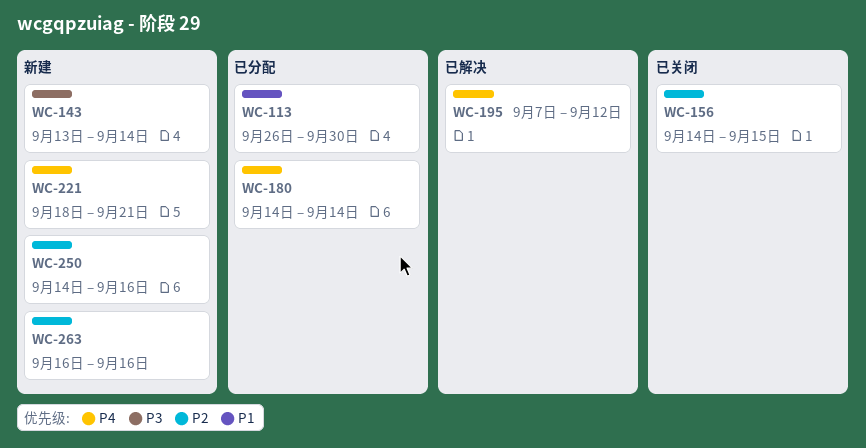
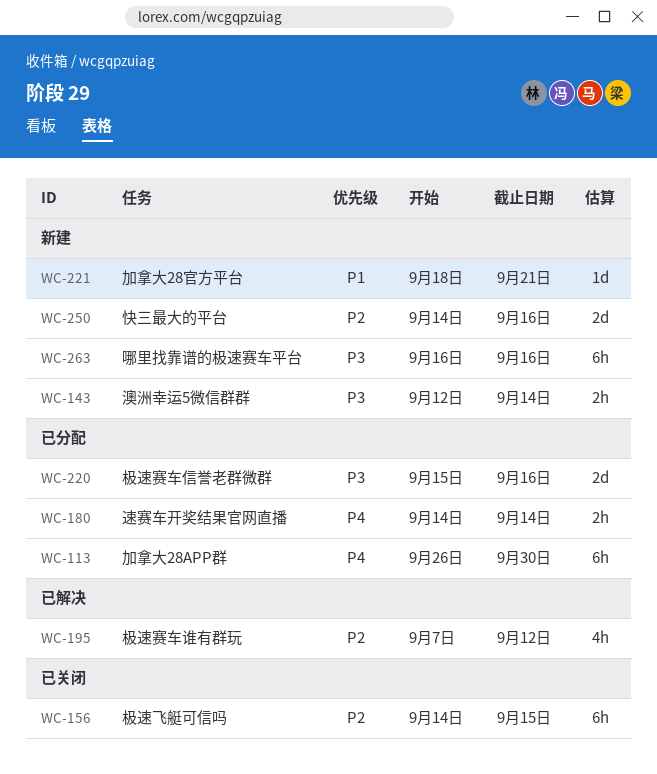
WC-113, priority: P1 -> P4
WC-143, start: Sep 13 -> Sep 12
WC-195, priority: P4 -> P2
WC-220: none -> present
WC-221, priority: P4 -> P1
WC-263, priority: P2 -> P3

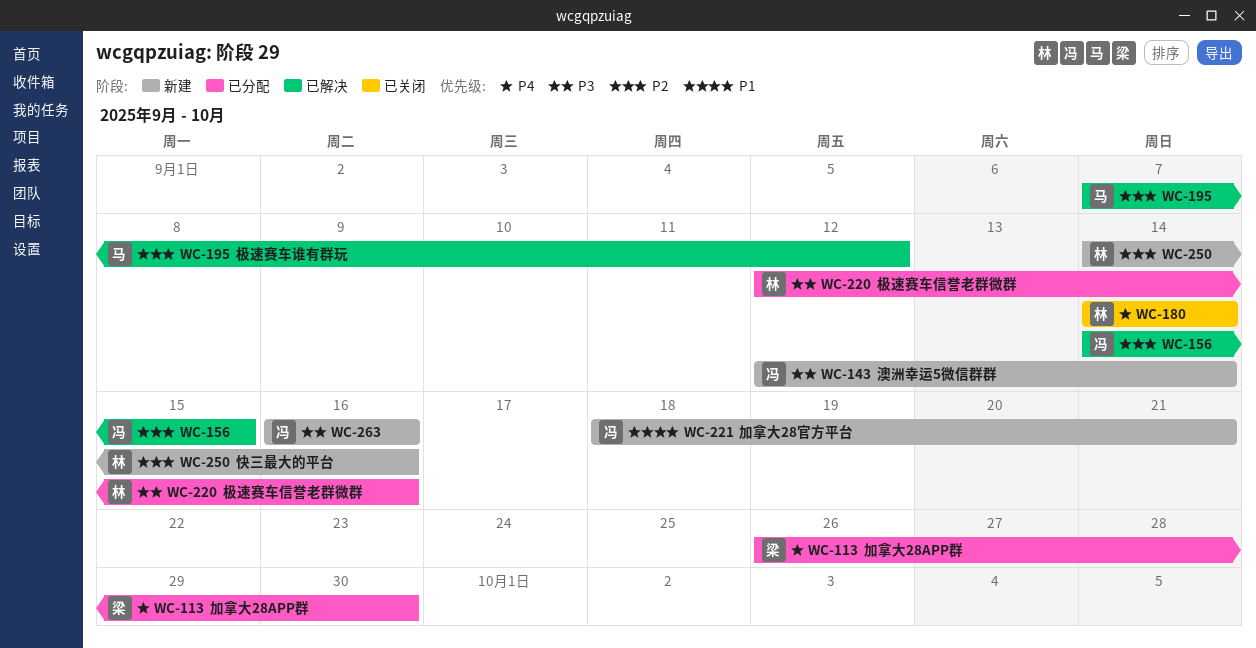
WC-156, status: 已关闭 -> 已解决
WC-180, status: 已分配 -> 已关闭
WC-220, start: Sep 15 -> Sep 12

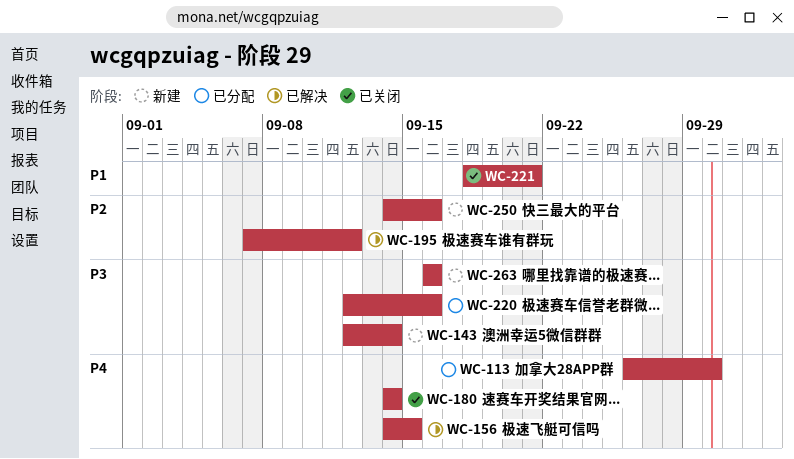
WC-156, priority: P2 -> P4
WC-221, status: 新建 -> 已关闭

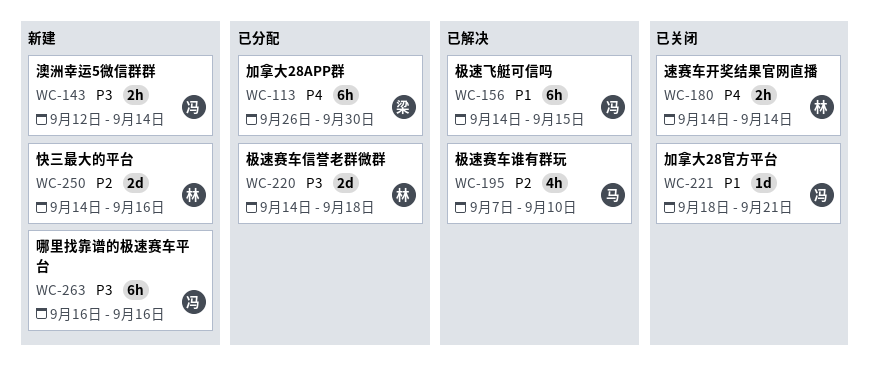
WC-156, priority: P4 -> P1
WC-195, due: Sep 12 -> Sep 10
WC-220, start: Sep 12 -> Sep 14
WC-220, due: Sep 16 -> Sep 18

